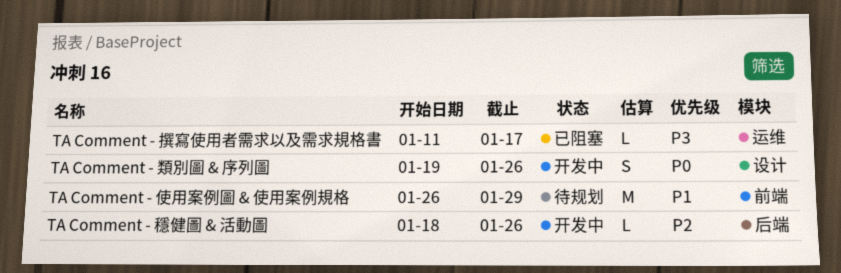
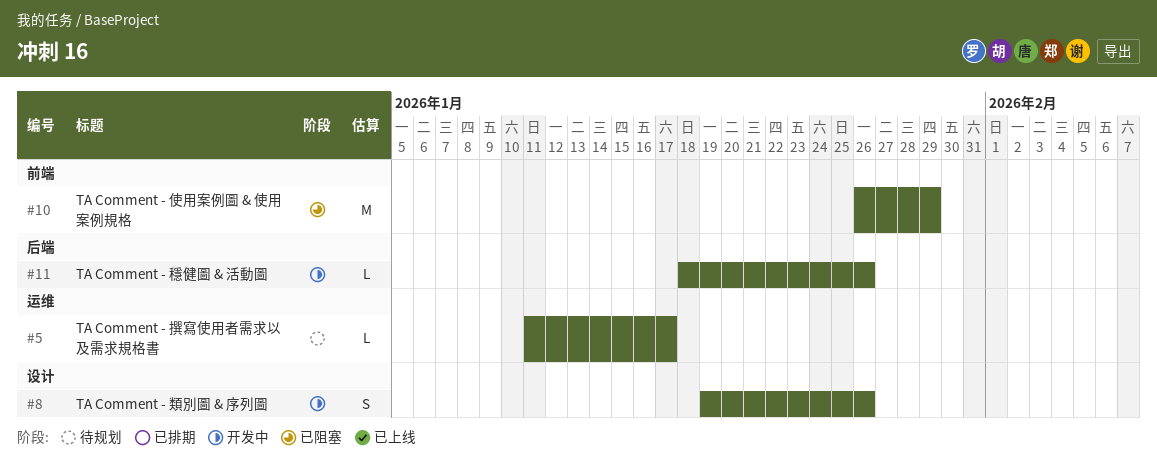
TA Comment - 使用案例圖 & 使用案例規格, status: 待规划 -> 已阻塞
TA Comment - 撰寫使用者需求以及需求規格書, status: 已阻塞 -> 待规划

